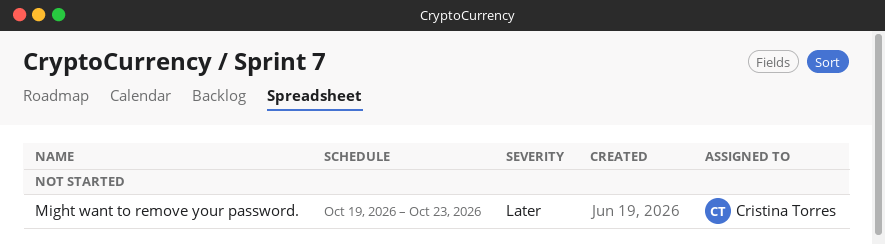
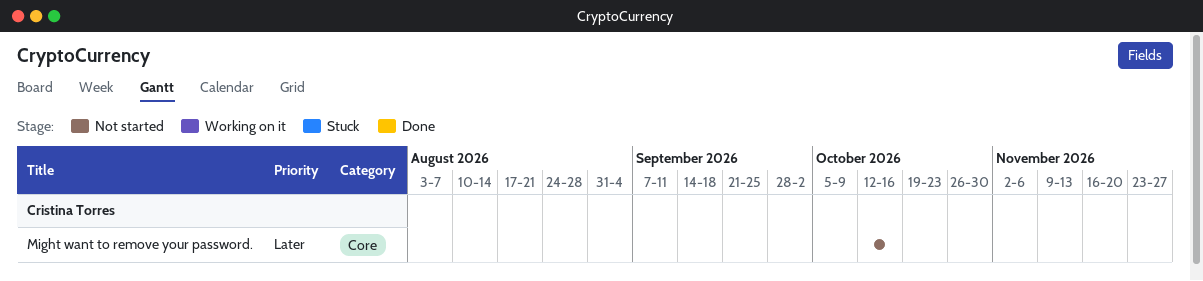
Might want to remove your password., start: Oct 19 -> Oct 12
Might want to remove your password., due: Oct 23 -> Oct 16

